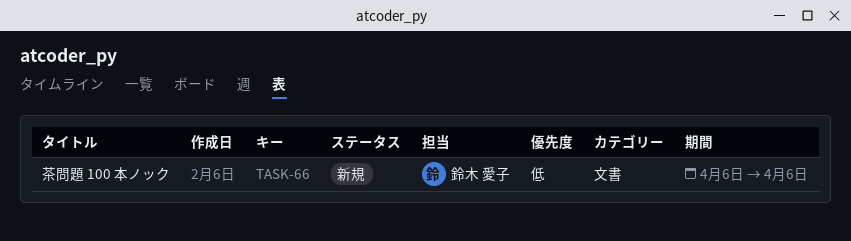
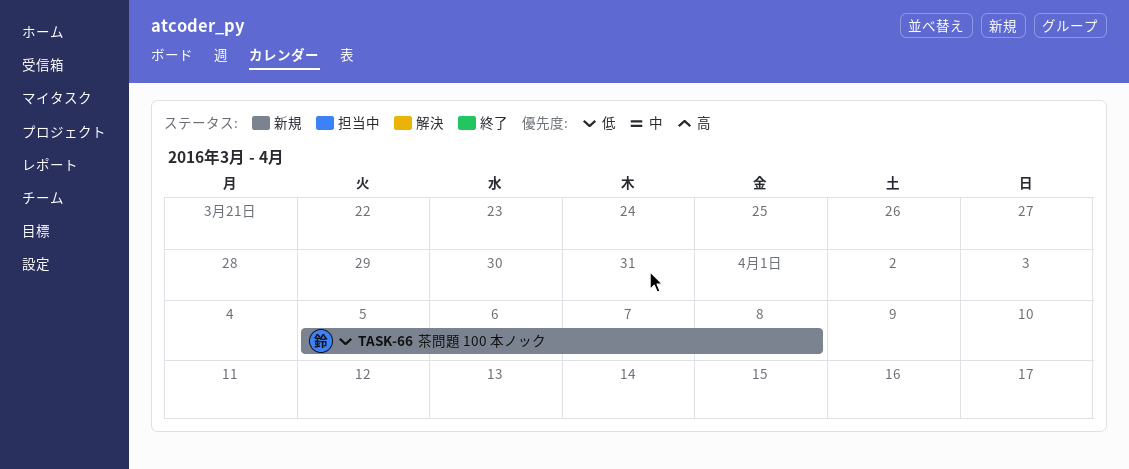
TASK-66, start: Apr 6 -> Apr 5
TASK-66, due: Apr 6 -> Apr 8

